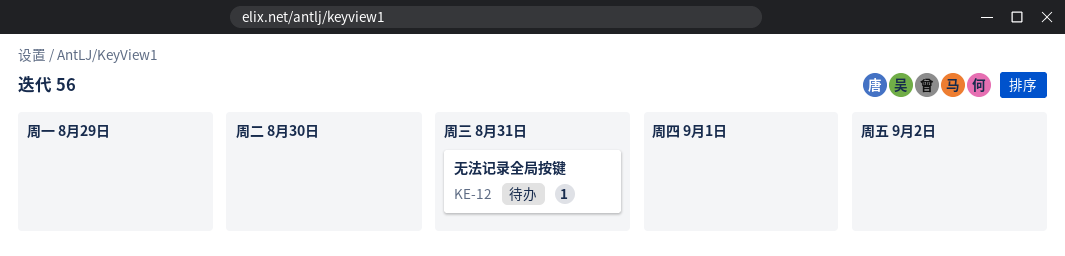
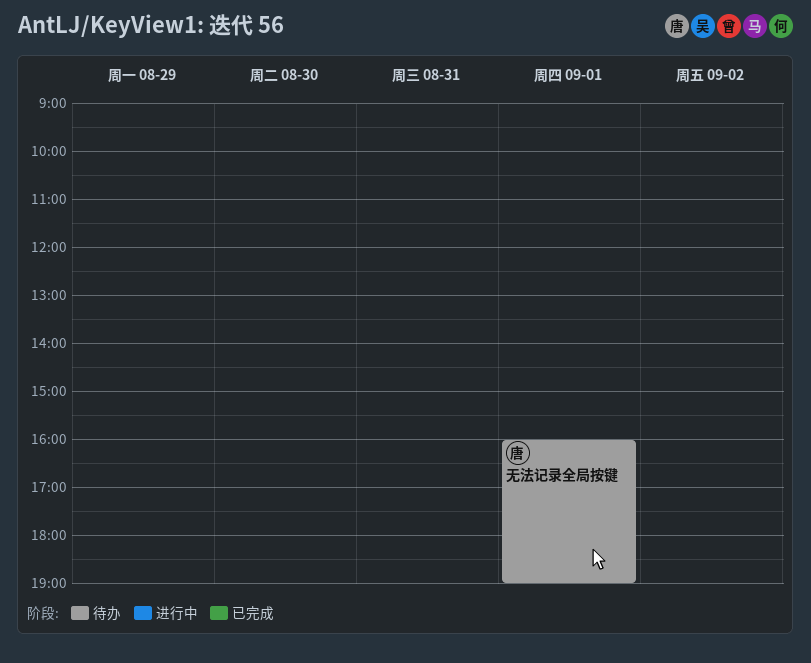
无法记录全局按键, day: Aug 31 -> Sep 1

